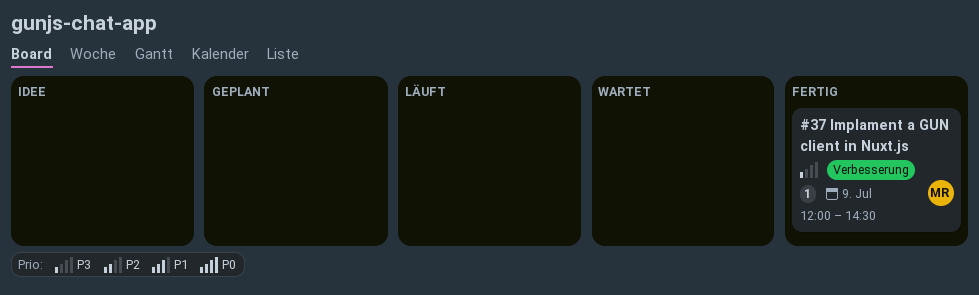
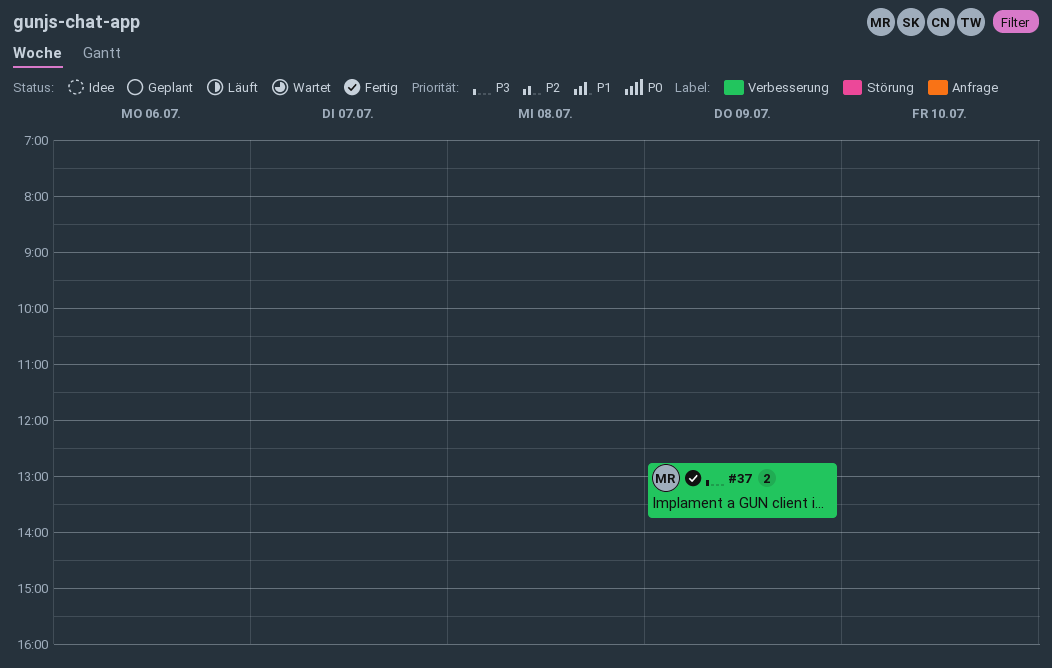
#37, estimate: 1 -> 2
#37, begins: 12:00 -> 12:45
#37, ends: 14:30 -> 13:45

